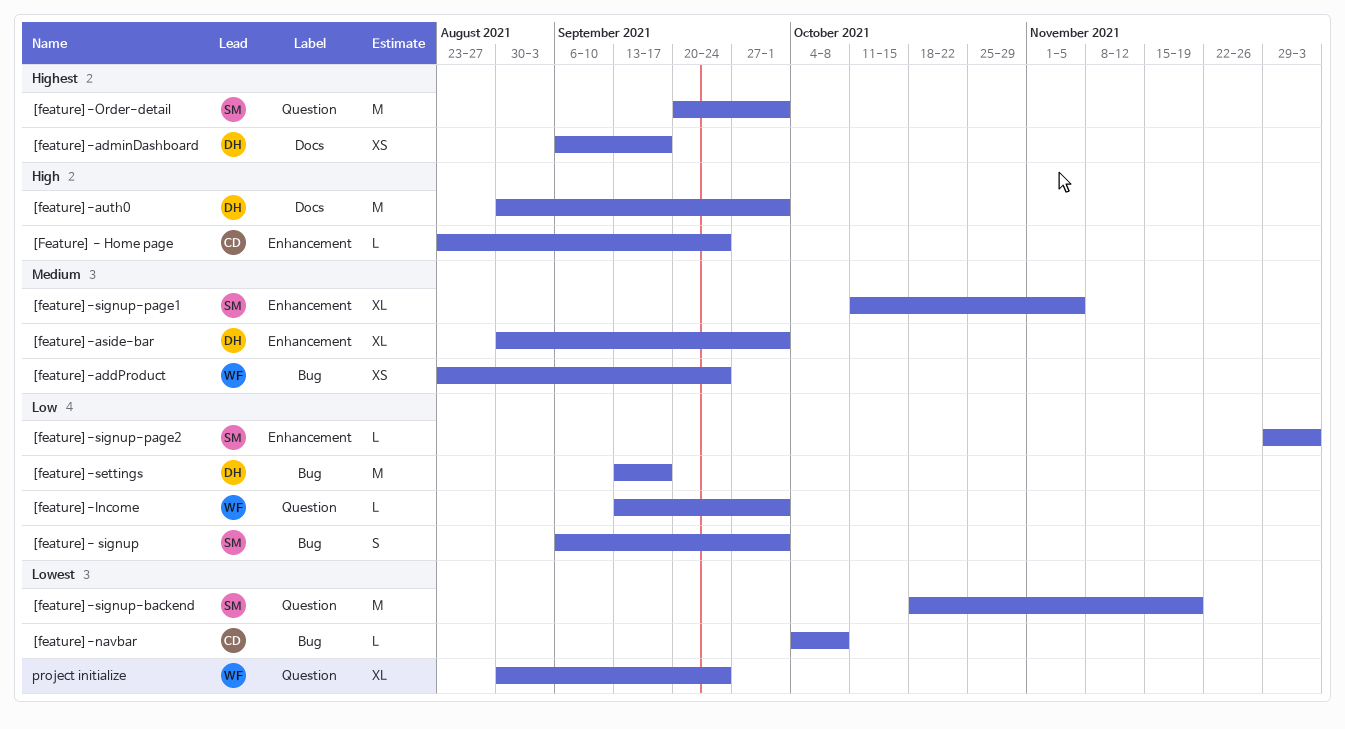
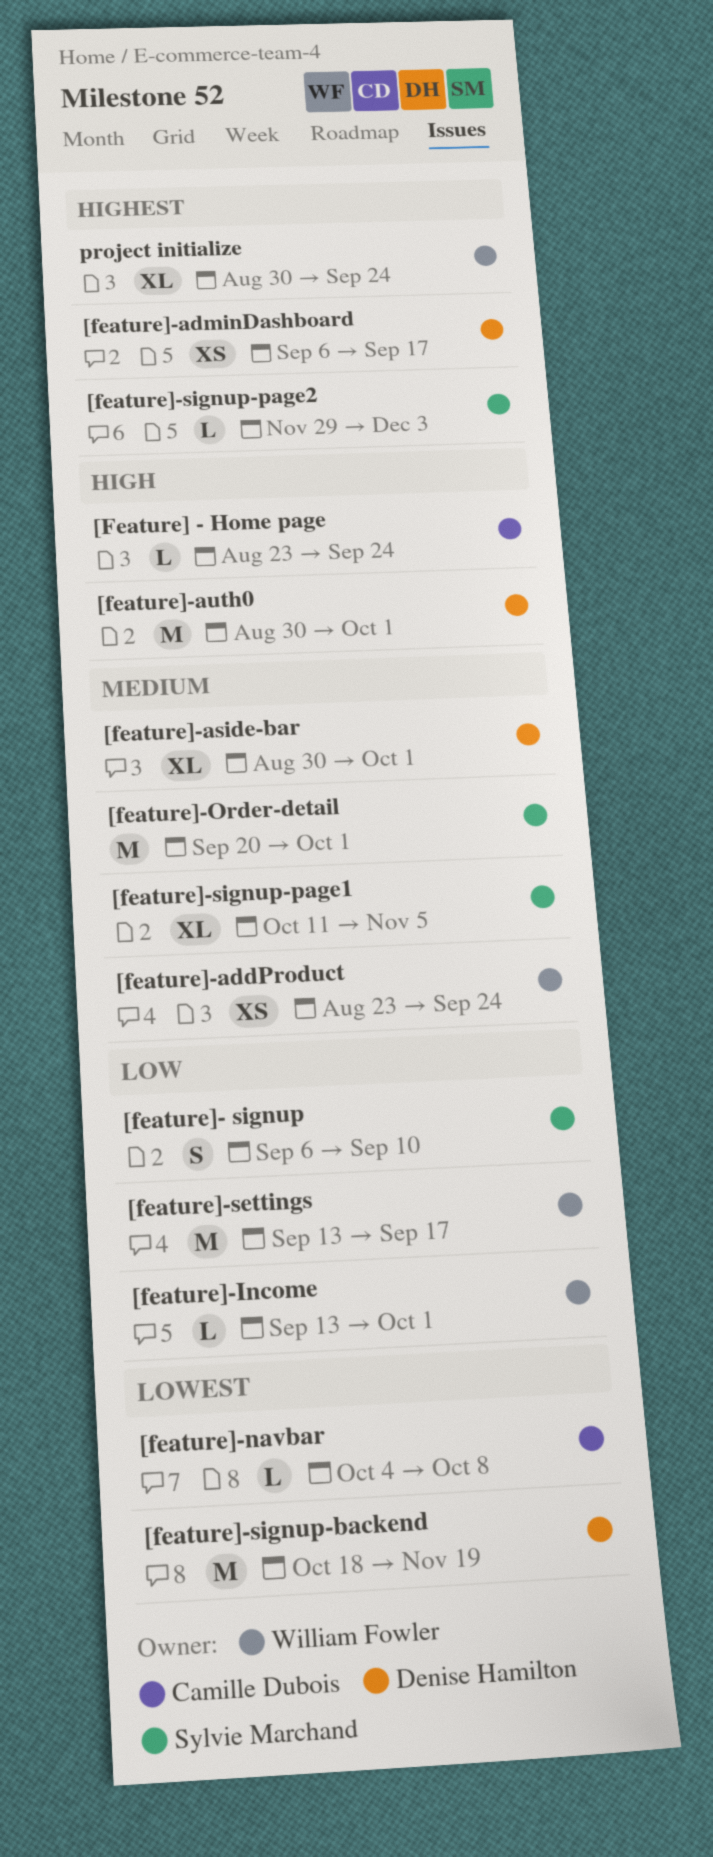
[feature]- signup, due: Oct 1 -> Sep 10
[feature]-Order-detail, priority: Highest -> Medium
[feature]-settings, owner: Denise Hamilton -> William Fowler
[feature]-signup-backend, owner: Sylvie Marchand -> Denise Hamilton
[feature]-signup-page2, priority: Low -> Highest
project initialize, priority: Lowest -> Highest

